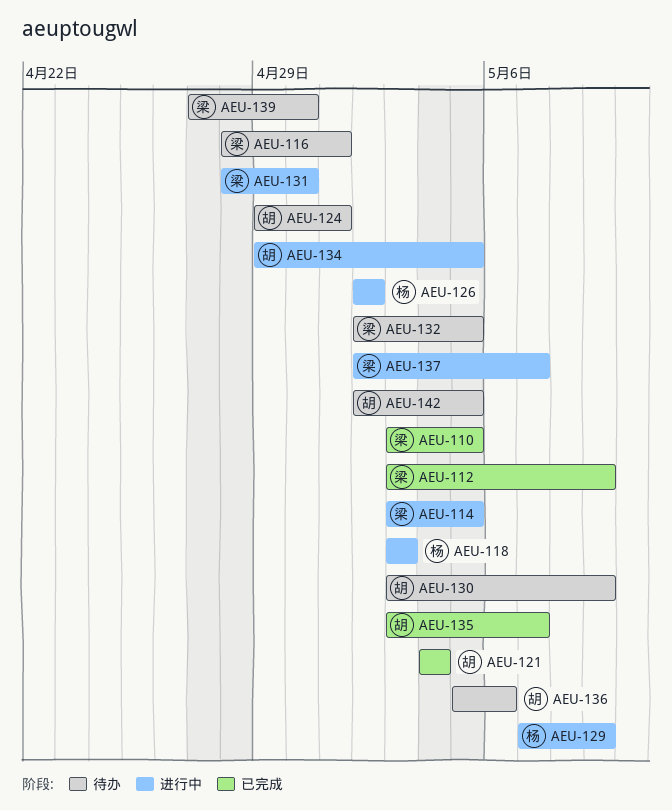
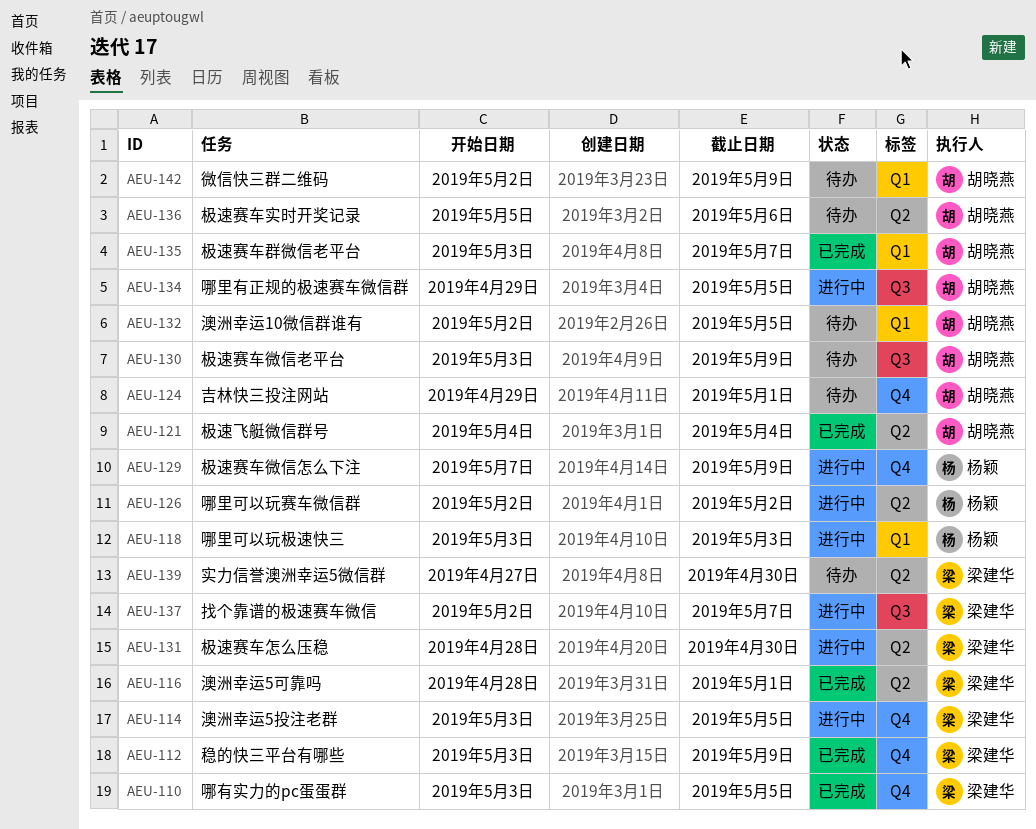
AEU-116, status: 待办 -> 已完成
AEU-132, owner: 梁建华 -> 胡晓燕
AEU-142, due: May 5 -> May 9

